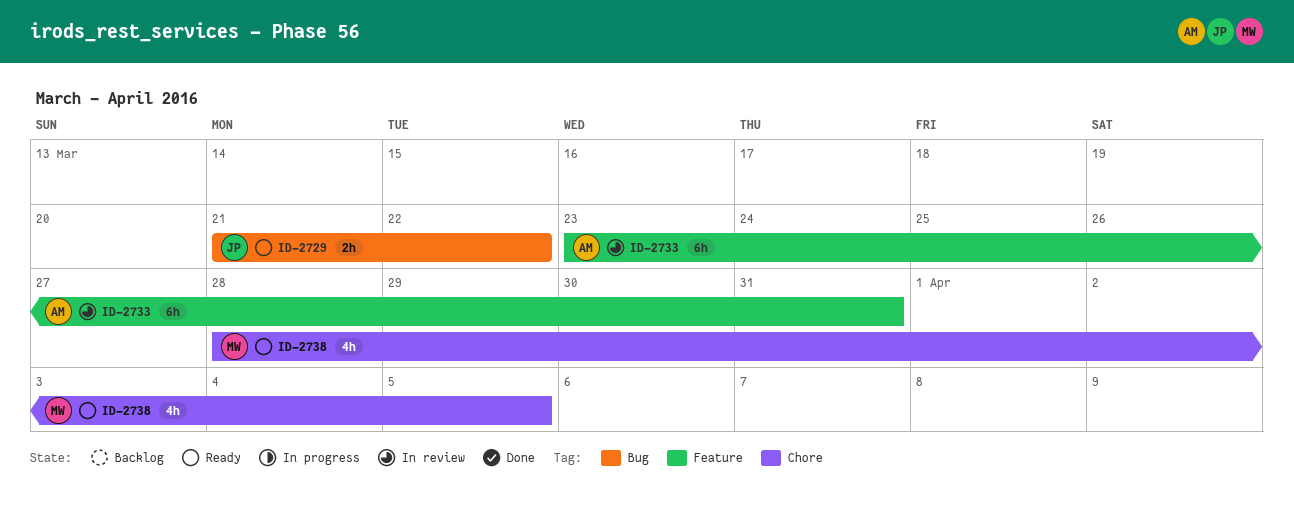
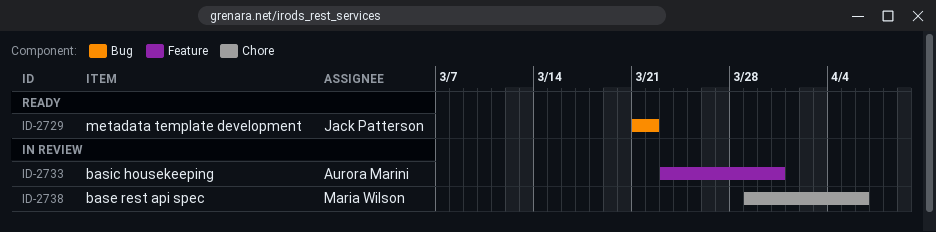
ID-2738, status: Ready -> In review
ID-2738, start: Mar 28 -> Mar 29
ID-2738, due: Apr 5 -> Apr 6

